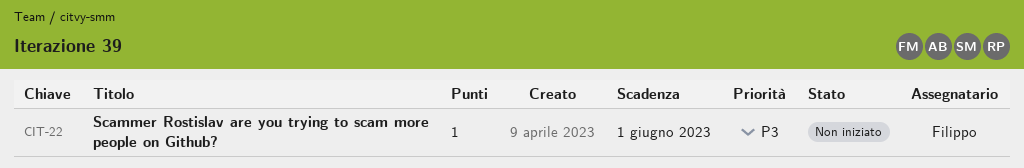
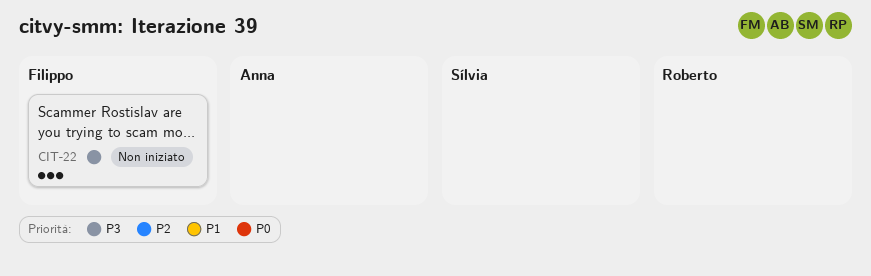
CIT-22, estimate: 1 -> 3

